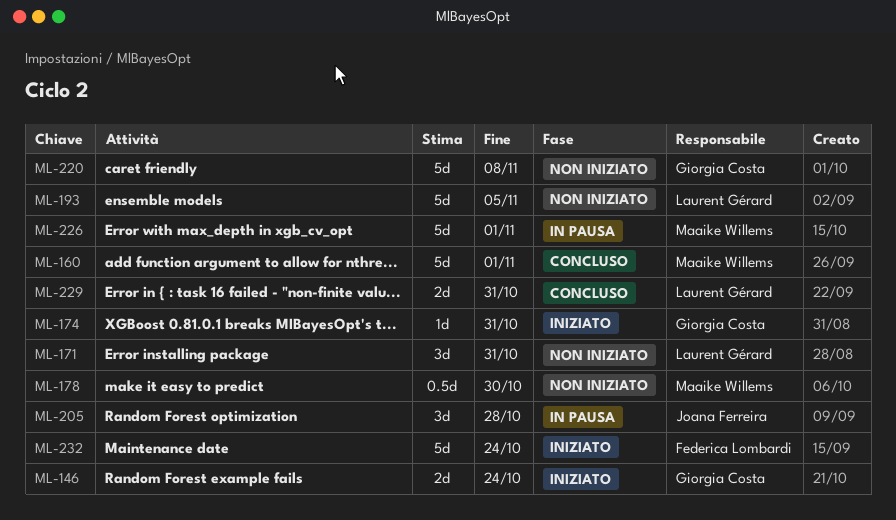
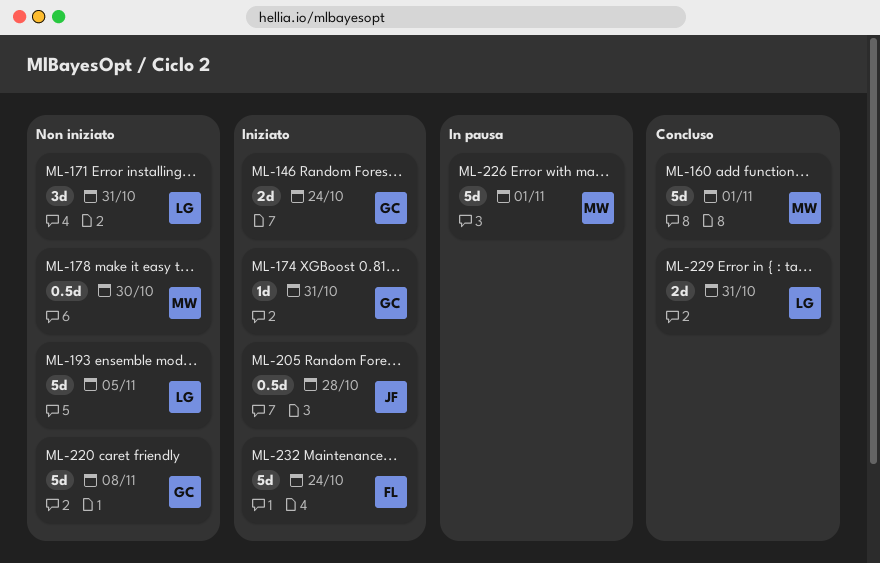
ML-205, status: In pausa -> Iniziato
ML-205, estimate: 3d -> 0.5d

